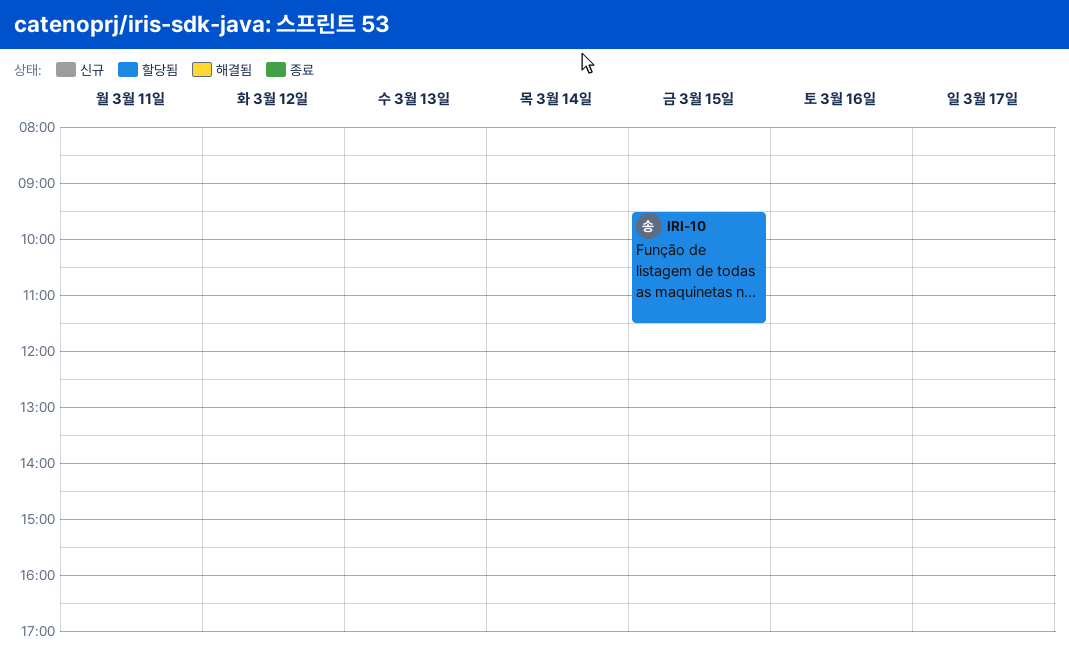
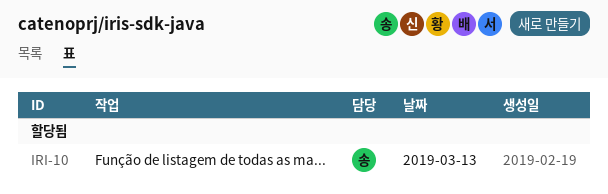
IRI-10, day: Mar 15 -> Mar 13

